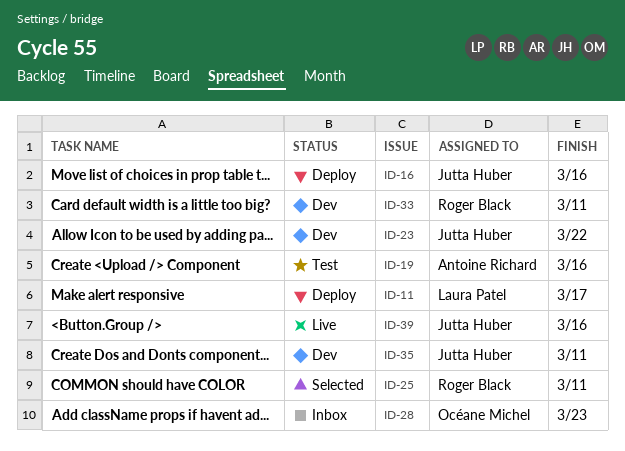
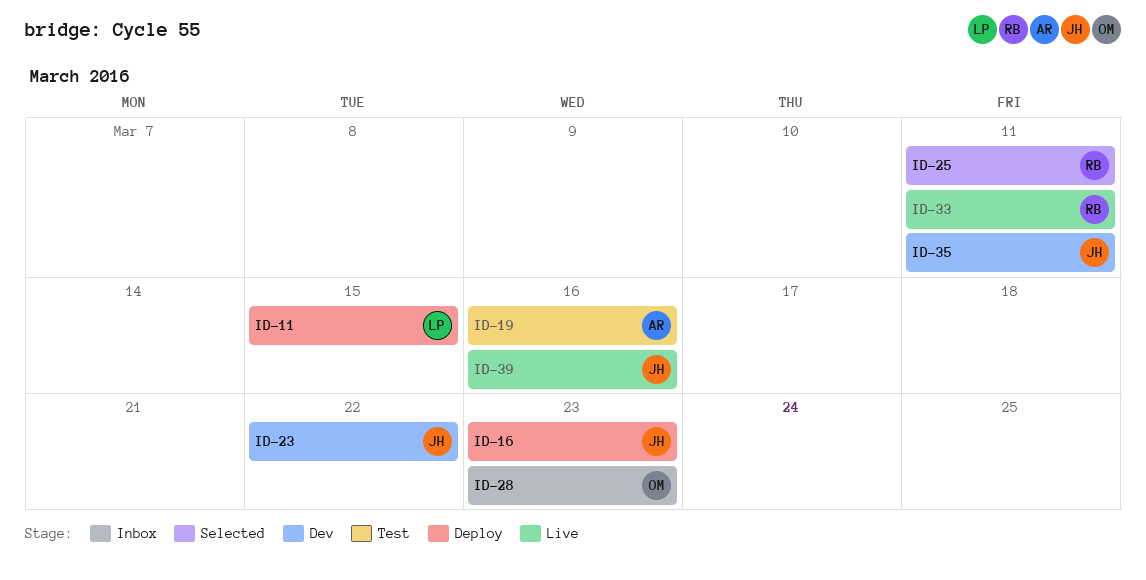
ID-11, due: Mar 17 -> Mar 15
ID-16, due: Mar 16 -> Mar 23
ID-33, status: Dev -> Live

